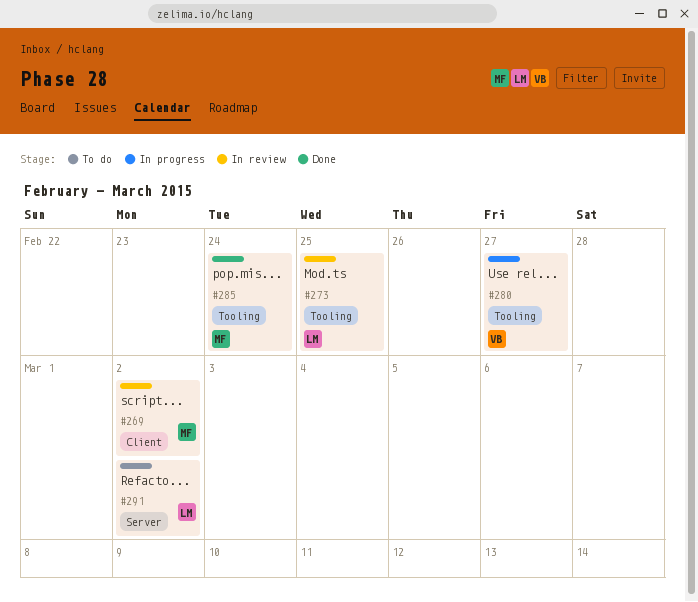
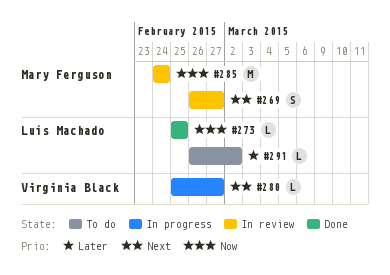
#269, due: Mar 2 -> Feb 27
#273, status: In review -> Done
#285, status: Done -> In review

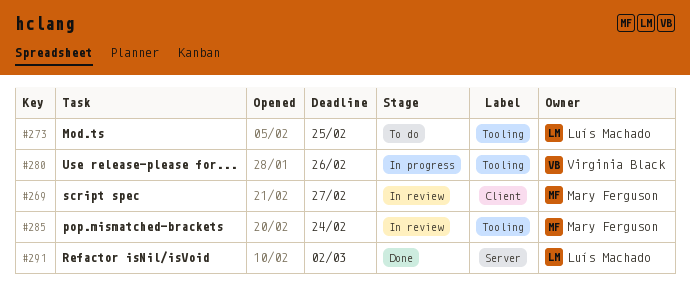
#273, status: Done -> To do
#280, due: Feb 27 -> Feb 26
#291, status: To do -> Done

